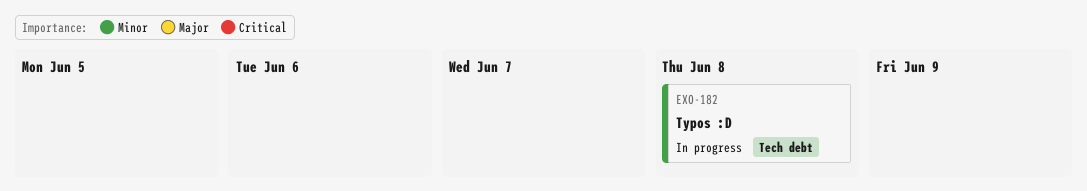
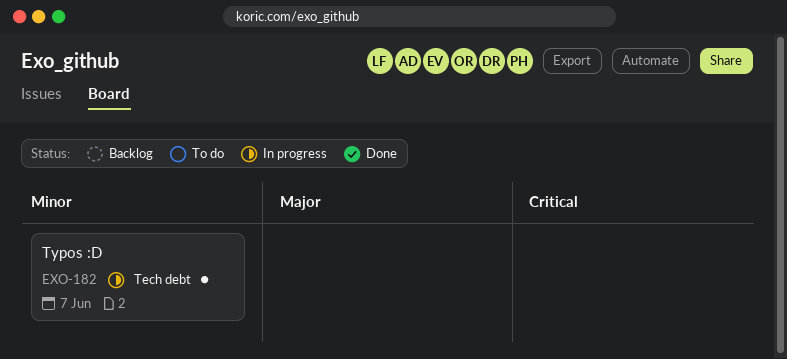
EXO-182, due: Jun 8 -> Jun 7

